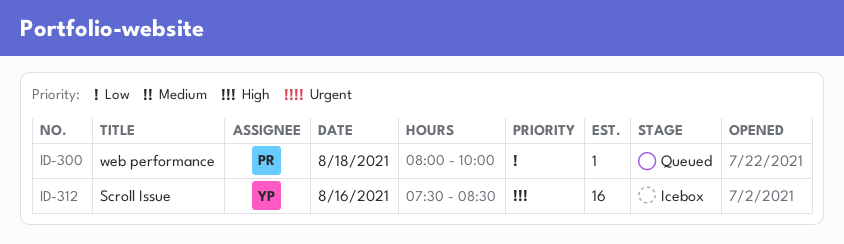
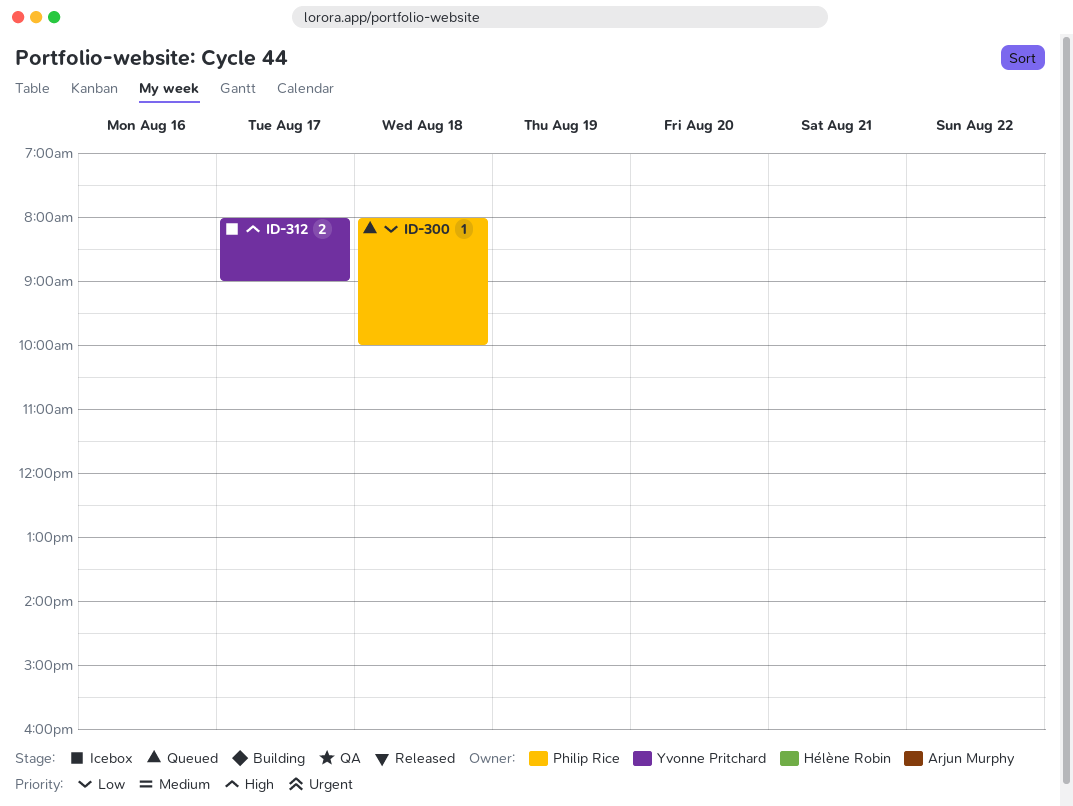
ID-312, estimate: 16 -> 2
ID-312, day: Aug 16 -> Aug 17
ID-312, begins: 07:30 -> 08:00
ID-312, ends: 08:30 -> 09:00

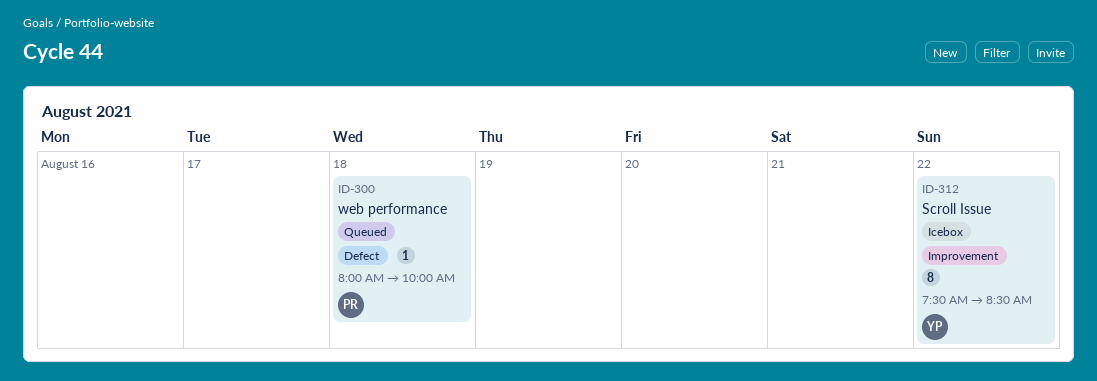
ID-312, estimate: 2 -> 8
ID-312, day: Aug 17 -> Aug 22
ID-312, begins: 08:00 -> 07:30
ID-312, ends: 09:00 -> 08:30

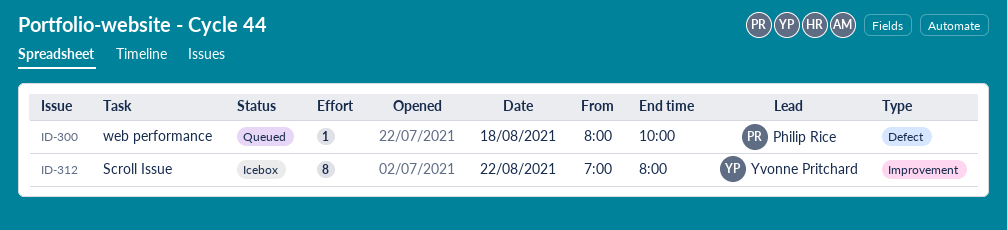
ID-312, begins: 07:30 -> 07:00
ID-312, ends: 08:30 -> 08:00

